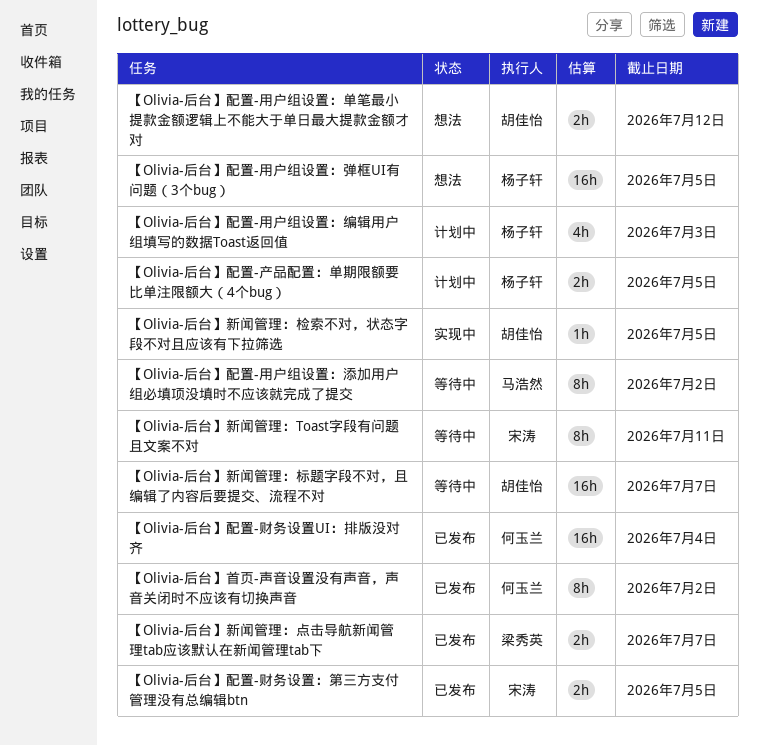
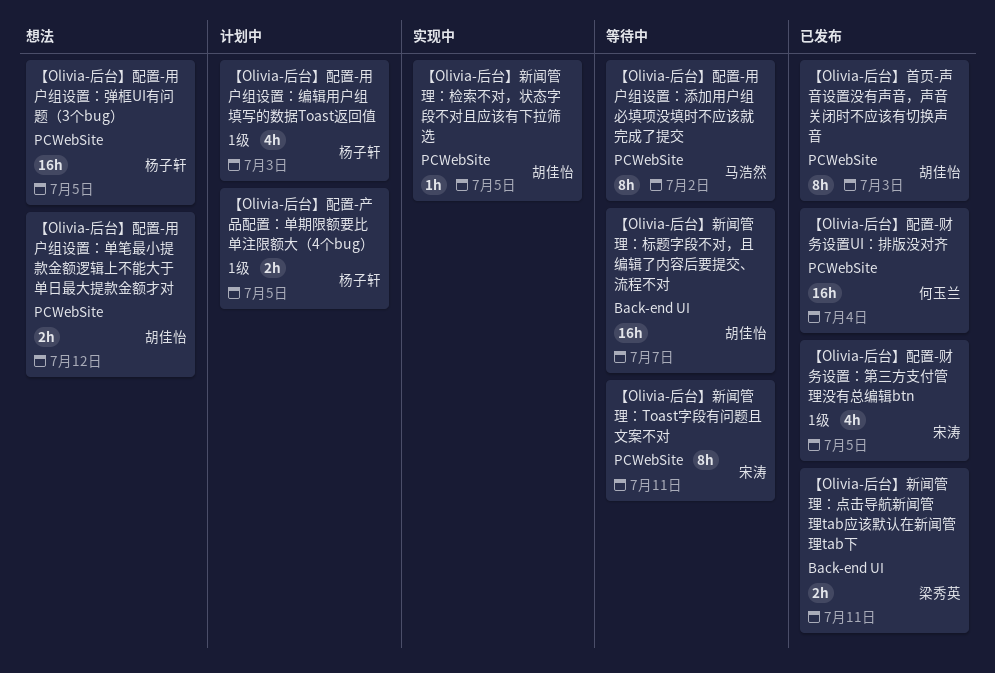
【Olivia-后台】新闻管理：点击导航新闻管理tab应该默认在新闻管理tab下, due: Jul 7 -> Jul 11
【Olivia-后台】配置-财务设置：第三方支付管理没有总编辑btn, estimate: 2h -> 4h
【Olivia-后台】首页-声音设置没有声音，声音关闭时不应该有切换声音, owner: 何玉兰 -> 胡佳怡
【Olivia-后台】首页-声音设置没有声音，声音关闭时不应该有切换声音, due: Jul 2 -> Jul 3

